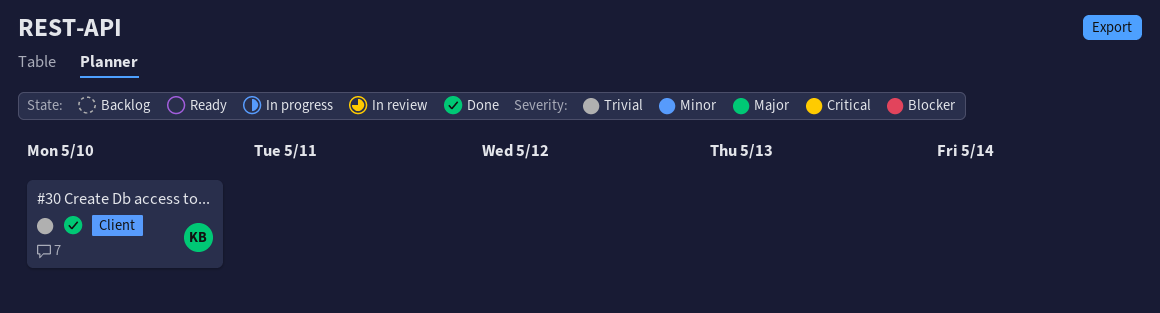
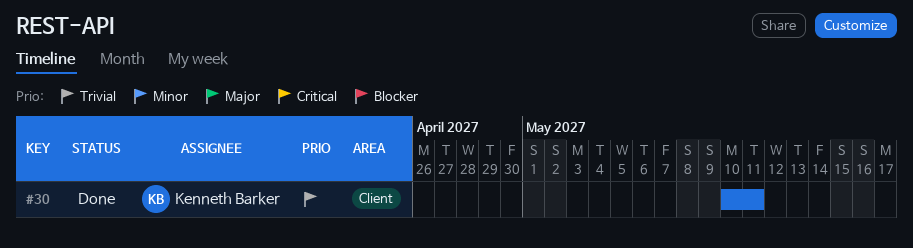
#30, due: May 10 -> May 11

